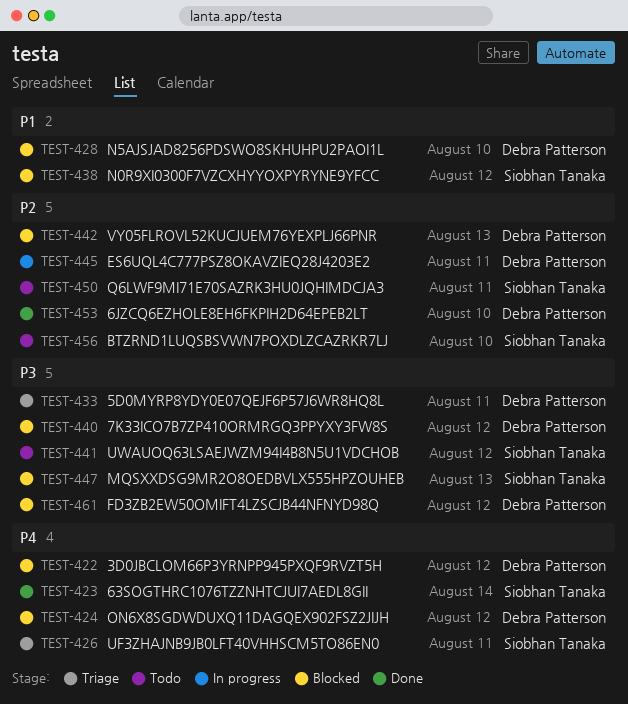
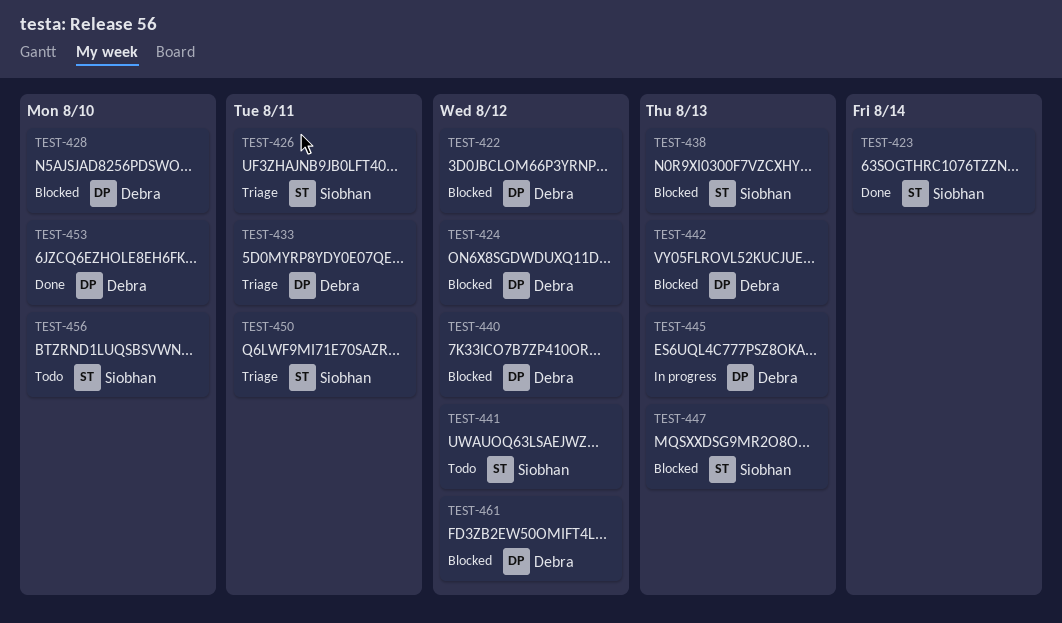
TEST-438, due: Aug 12 -> Aug 13
TEST-445, due: Aug 11 -> Aug 13
TEST-450, status: Todo -> Triage

